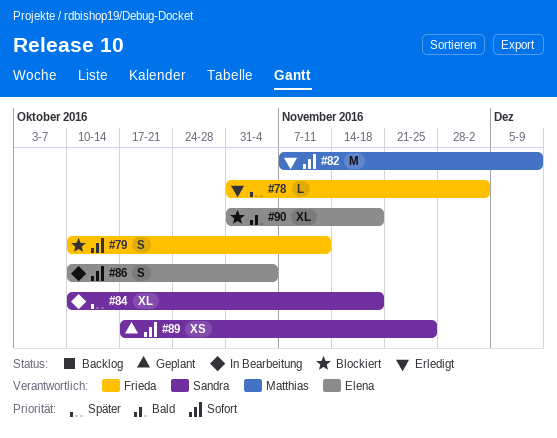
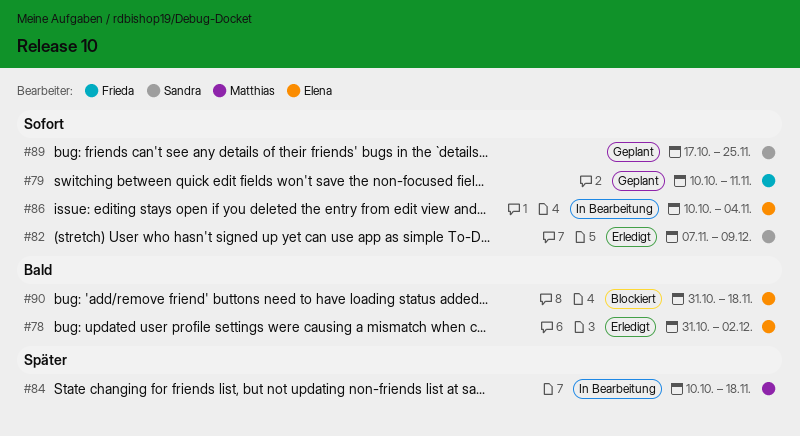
#78, owner: Frieda -> Elena
#78, priority: Später -> Bald
#79, status: Blockiert -> Geplant
#82, owner: Matthias -> Sandra
#84, owner: Sandra -> Matthias

